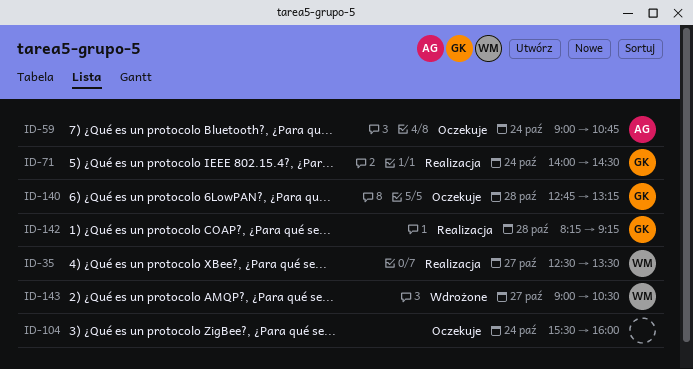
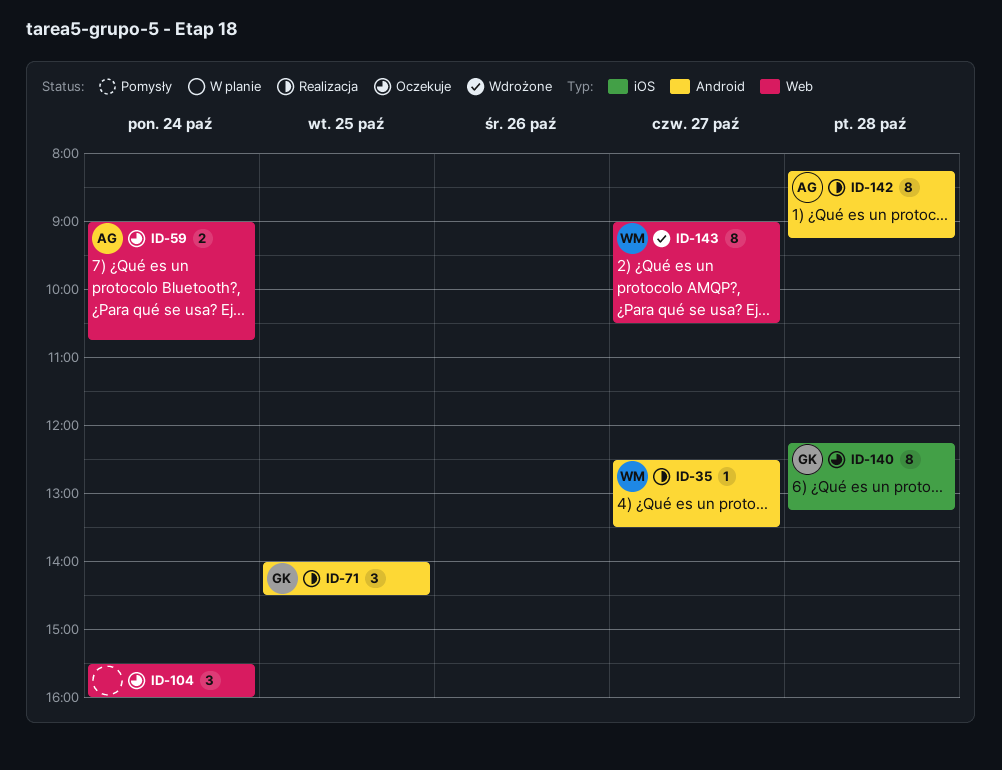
ID-71, day: Oct 24 -> Oct 25
ID-140, begins: 12:45 -> 12:15
ID-142, owner: GK -> AG

